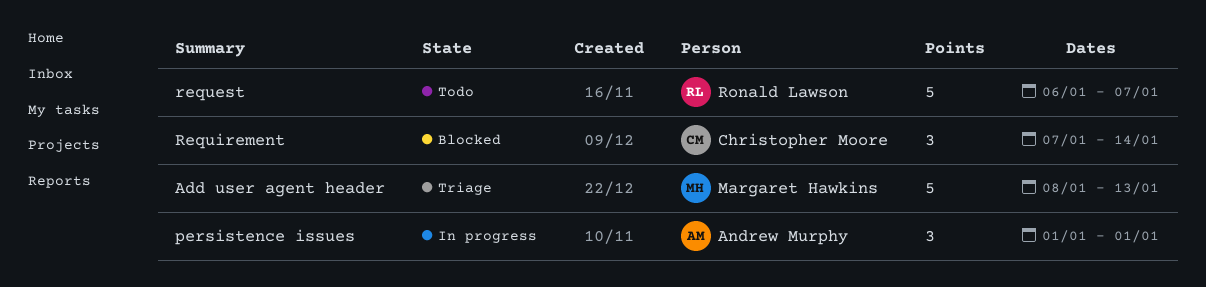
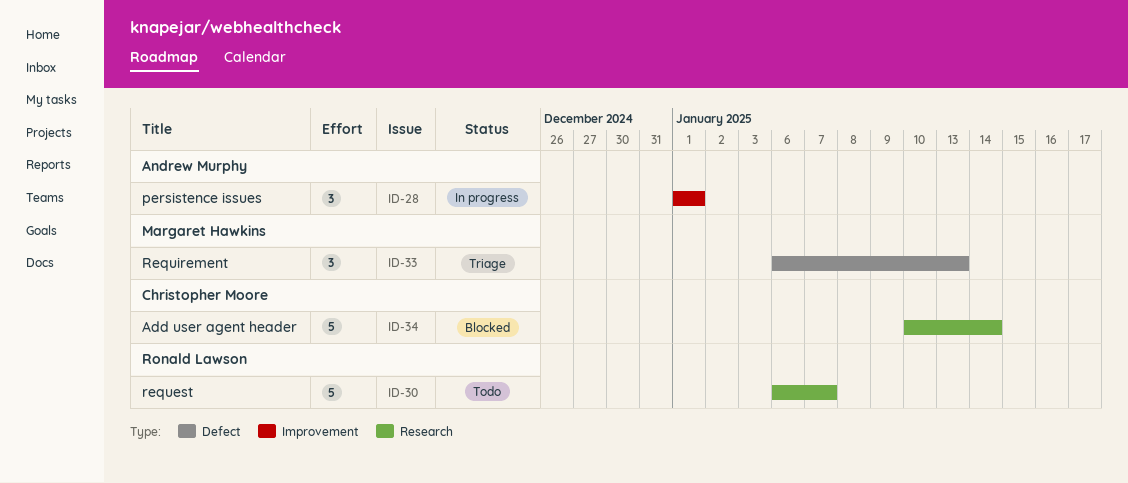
Add user agent header, status: Triage -> Blocked
Add user agent header, owner: Margaret Hawkins -> Christopher Moore
Add user agent header, start: Jan 8 -> Jan 10
Add user agent header, due: Jan 13 -> Jan 14
Requirement, status: Blocked -> Triage
Requirement, owner: Christopher Moore -> Margaret Hawkins
Requirement, start: Jan 7 -> Jan 6
Requirement, due: Jan 14 -> Jan 13

